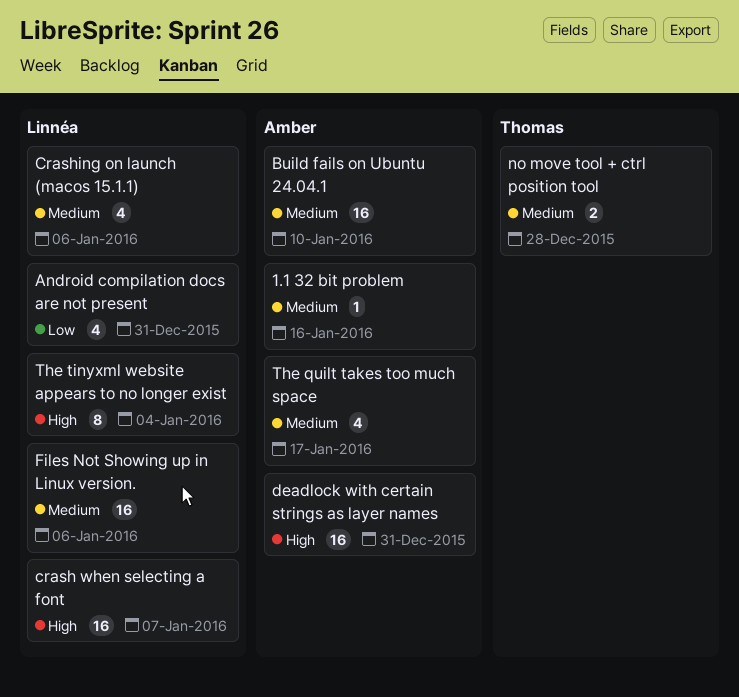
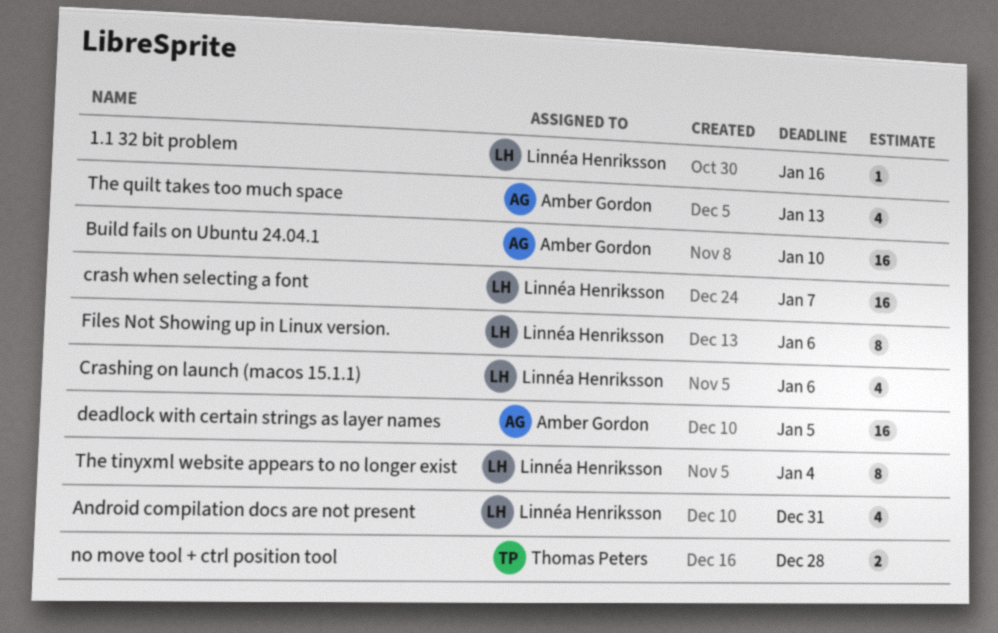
1.1 32 bit problem, owner: Amber Gordon -> Linnéa Henriksson
deadlock with certain strings as layer names, due: Dec 31 -> Jan 5
Files Not Showing up in Linux version., estimate: 16 -> 8
The quilt takes too much space, due: Jan 17 -> Jan 13

